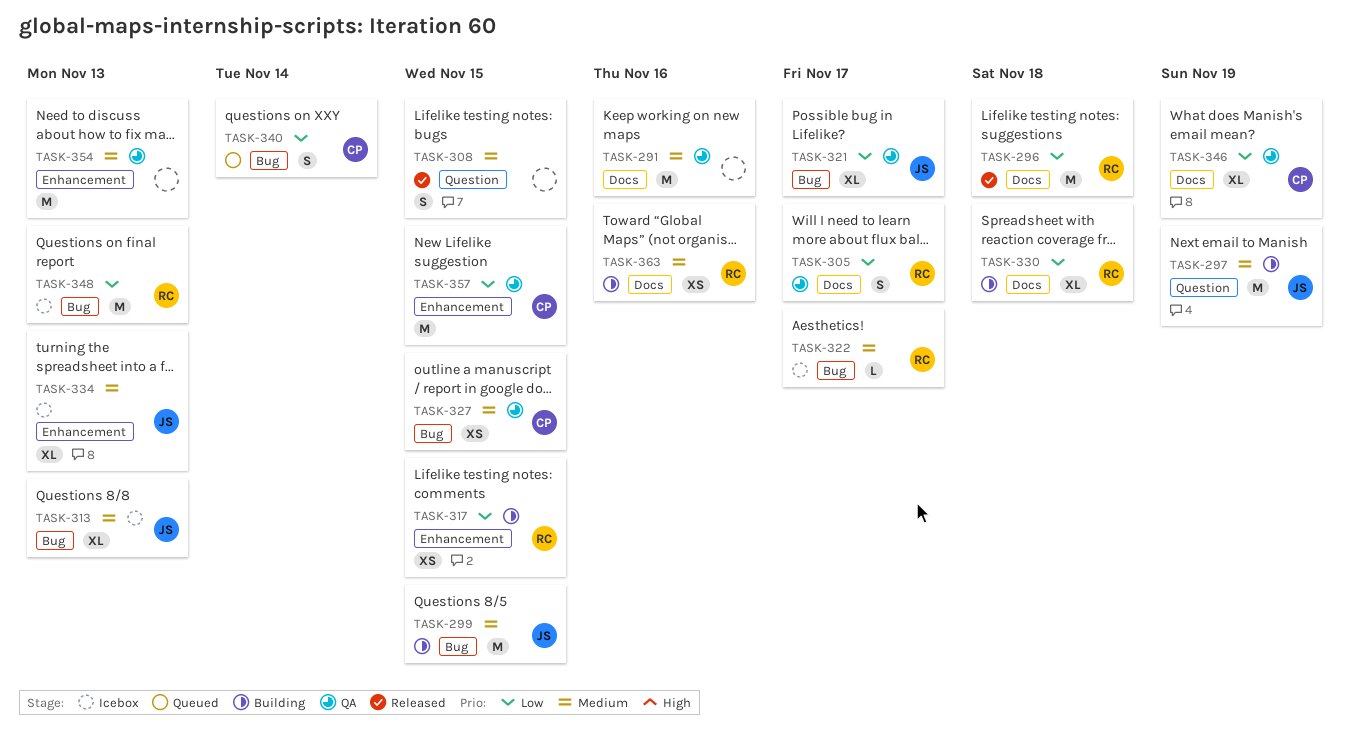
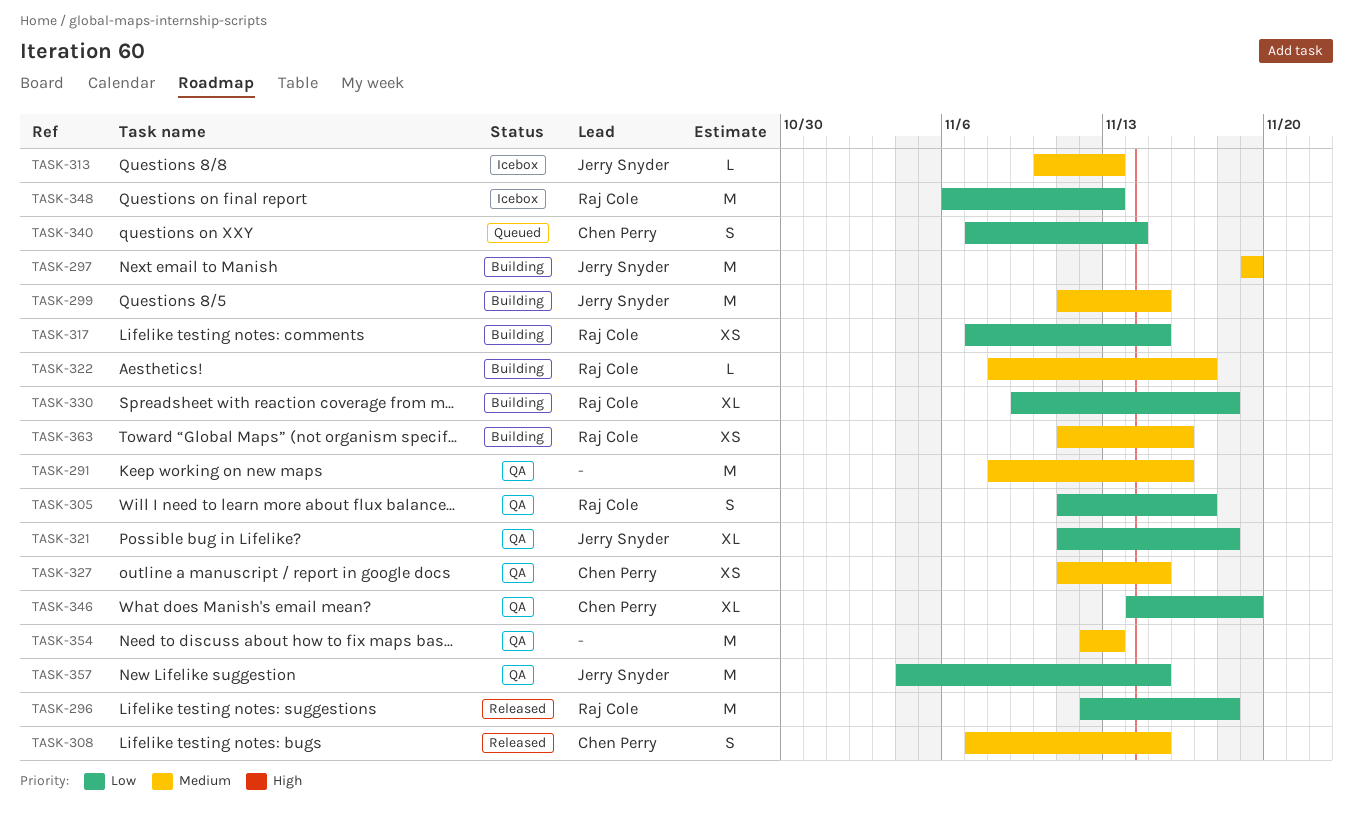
TASK-308, owner: none -> Chen Perry
TASK-313, estimate: XL -> L
TASK-321, due: Nov 17 -> Nov 18
TASK-322, status: Icebox -> Building
TASK-334: present -> none
TASK-357, owner: Chen Perry -> Jerry Snyder

